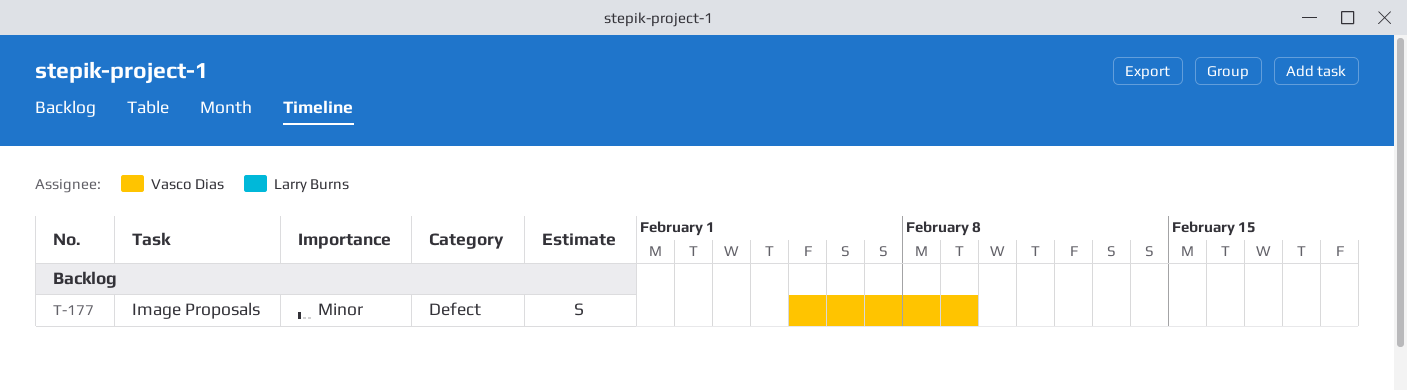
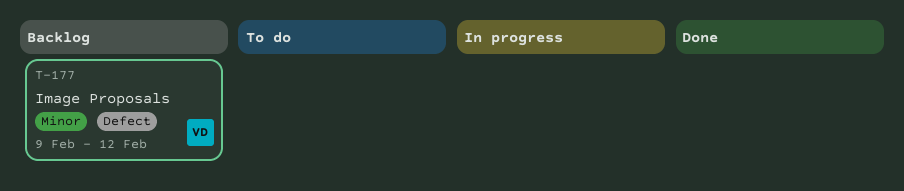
T-177, start: Feb 5 -> Feb 9
T-177, due: Feb 9 -> Feb 12

